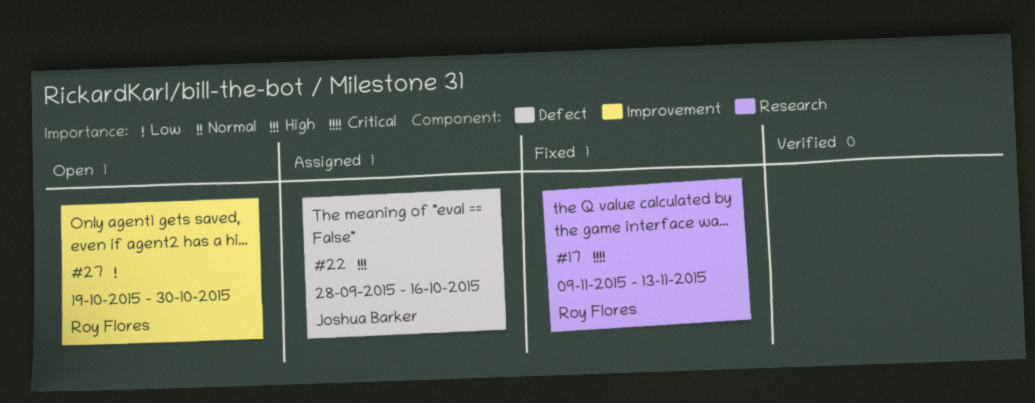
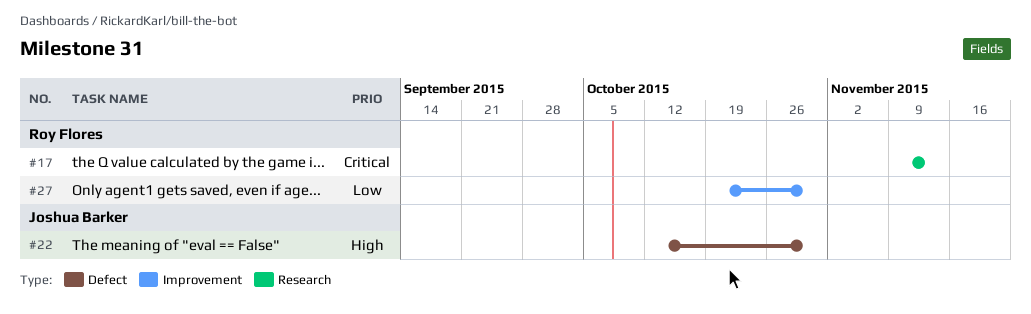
#22, start: Sep 28 -> Oct 12
#22, due: Oct 16 -> Oct 30

